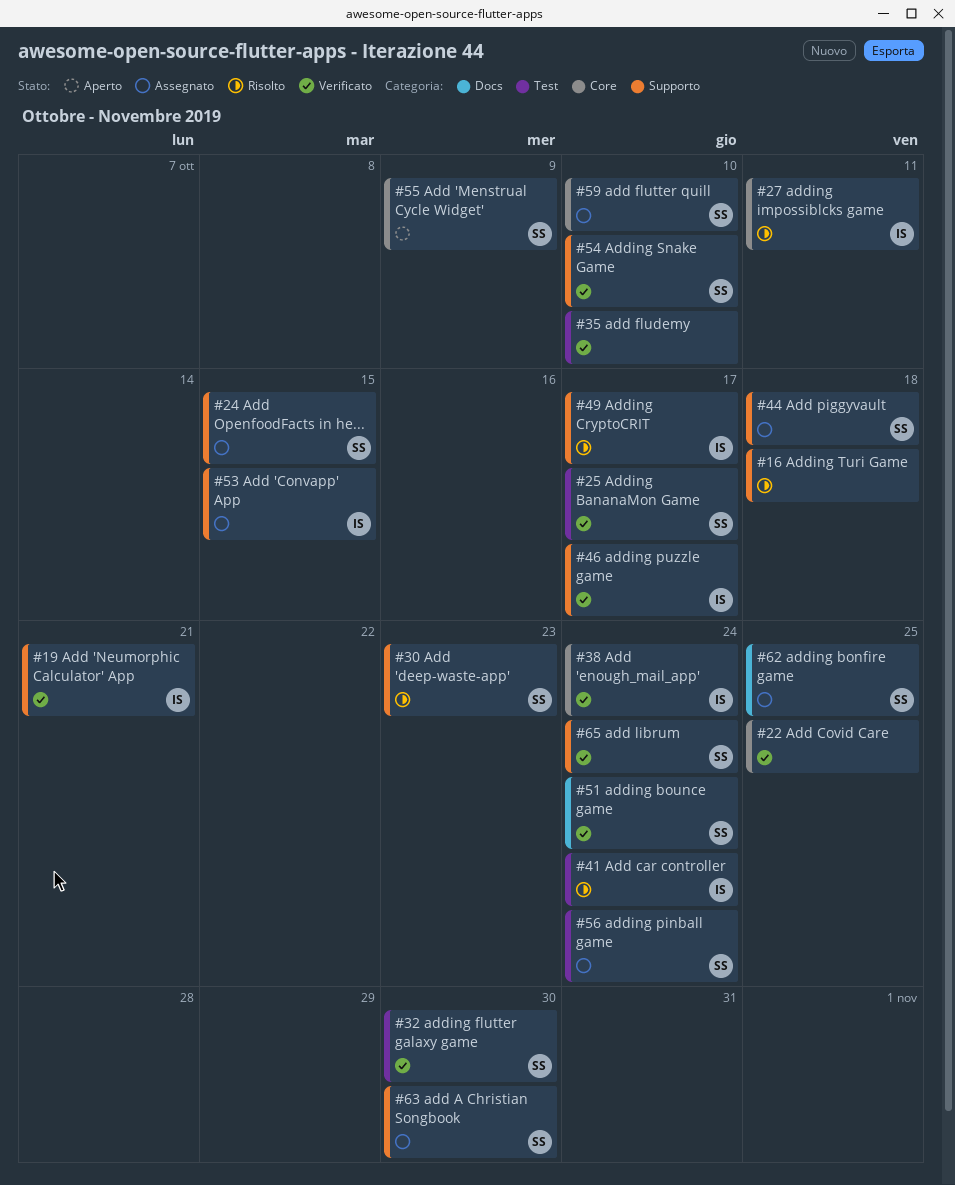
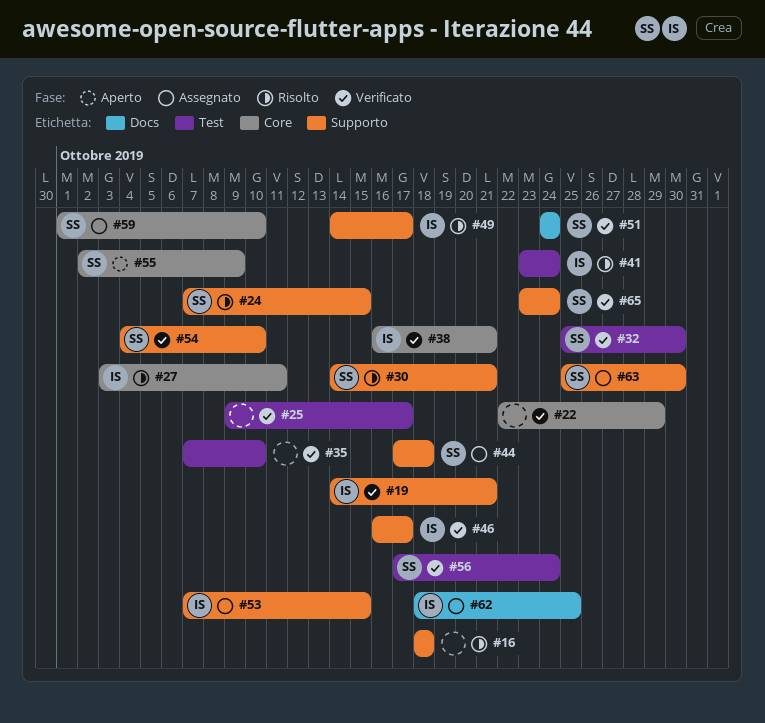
#22, due: Oct 25 -> Oct 29
#24, status: Assegnato -> Risolto
#25, owner: SS -> none
#30, due: Oct 23 -> Oct 21
#38, due: Oct 24 -> Oct 21
#56, status: Assegnato -> Verificato
#62, owner: SS -> IS

